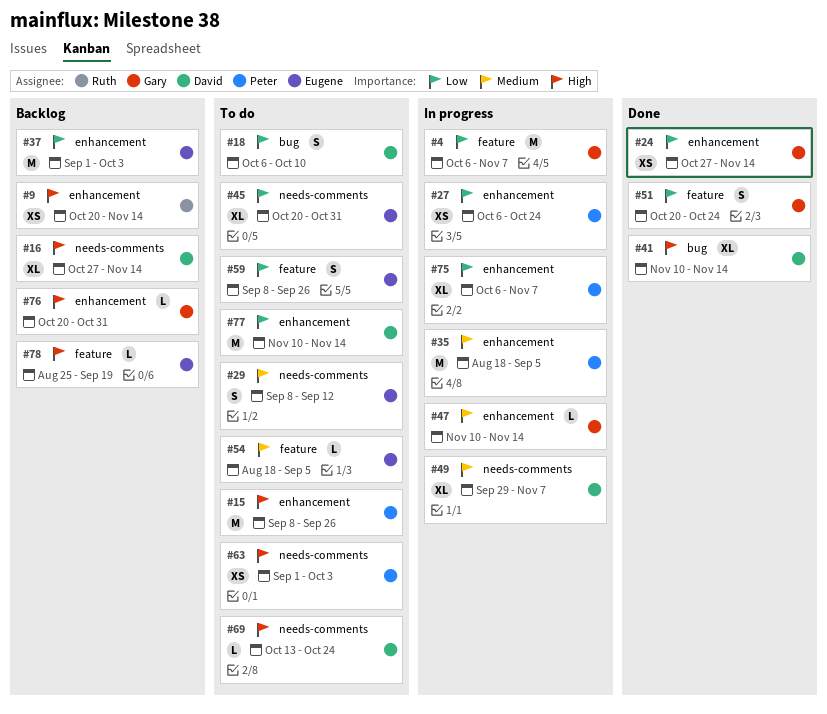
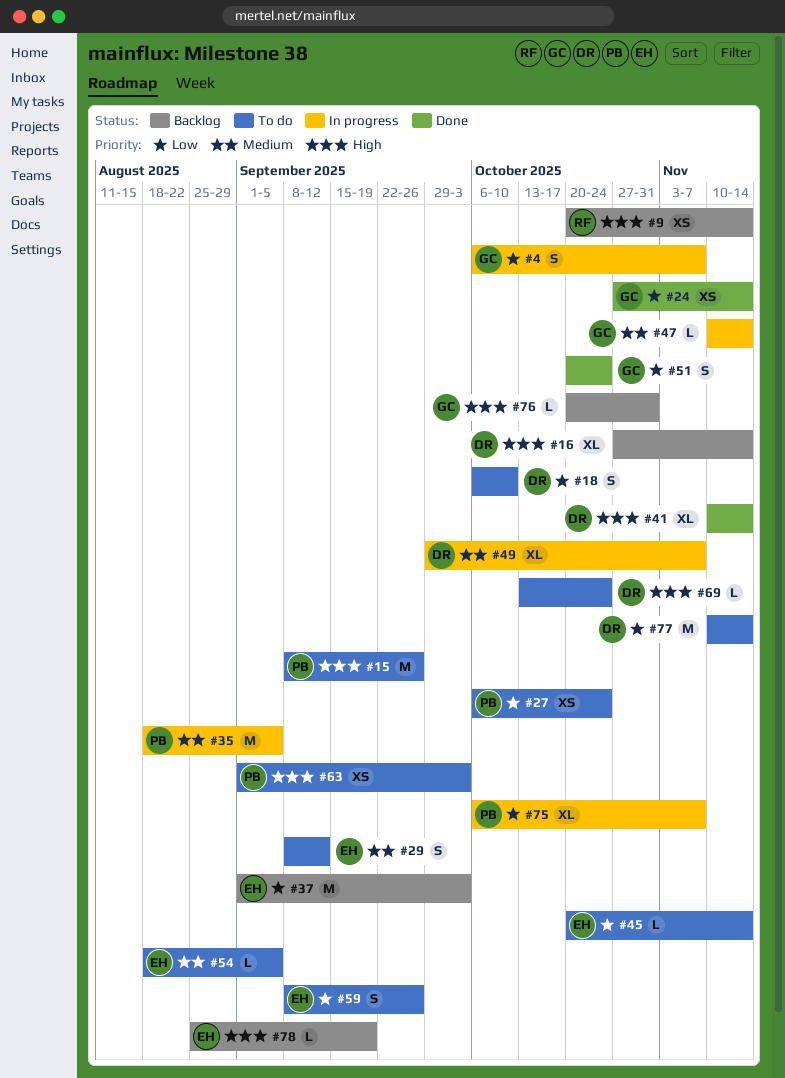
#4, estimate: M -> S
#27, status: In progress -> To do
#45, estimate: XL -> L
#45, due: Oct 31 -> Nov 14

